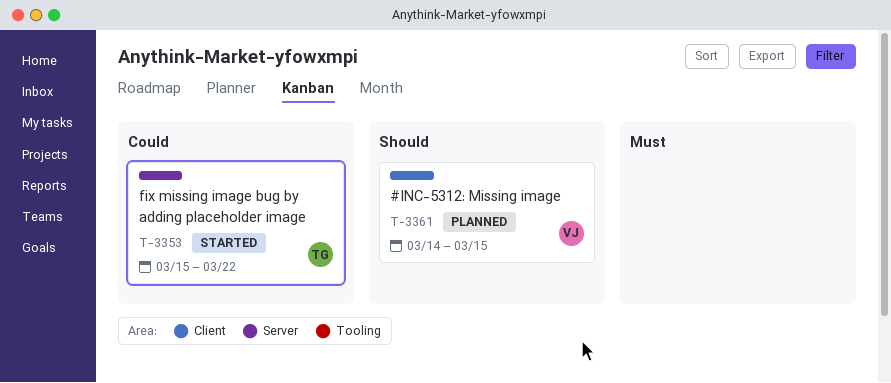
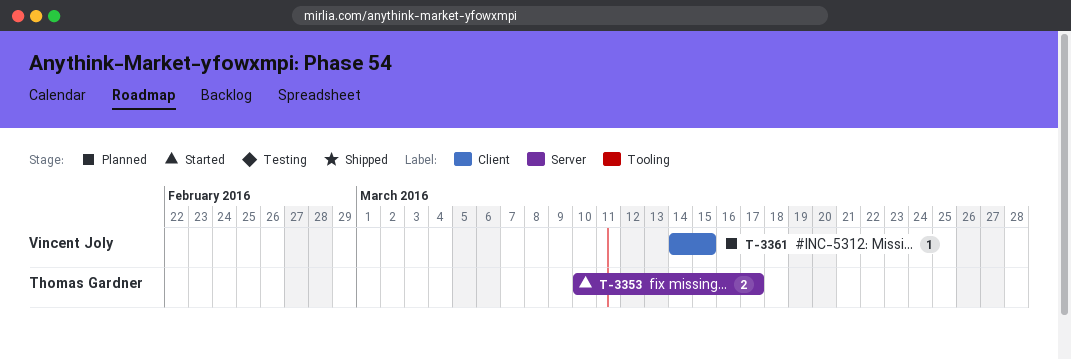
T-3353, start: Mar 15 -> Mar 10
T-3353, due: Mar 22 -> Mar 17

